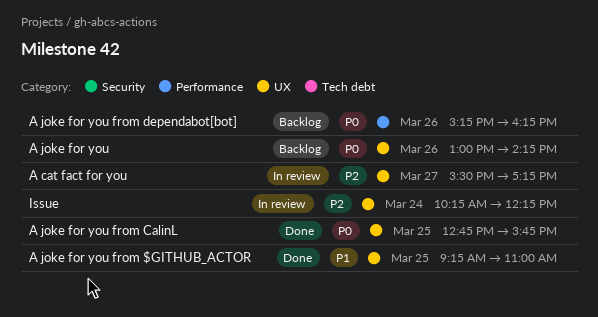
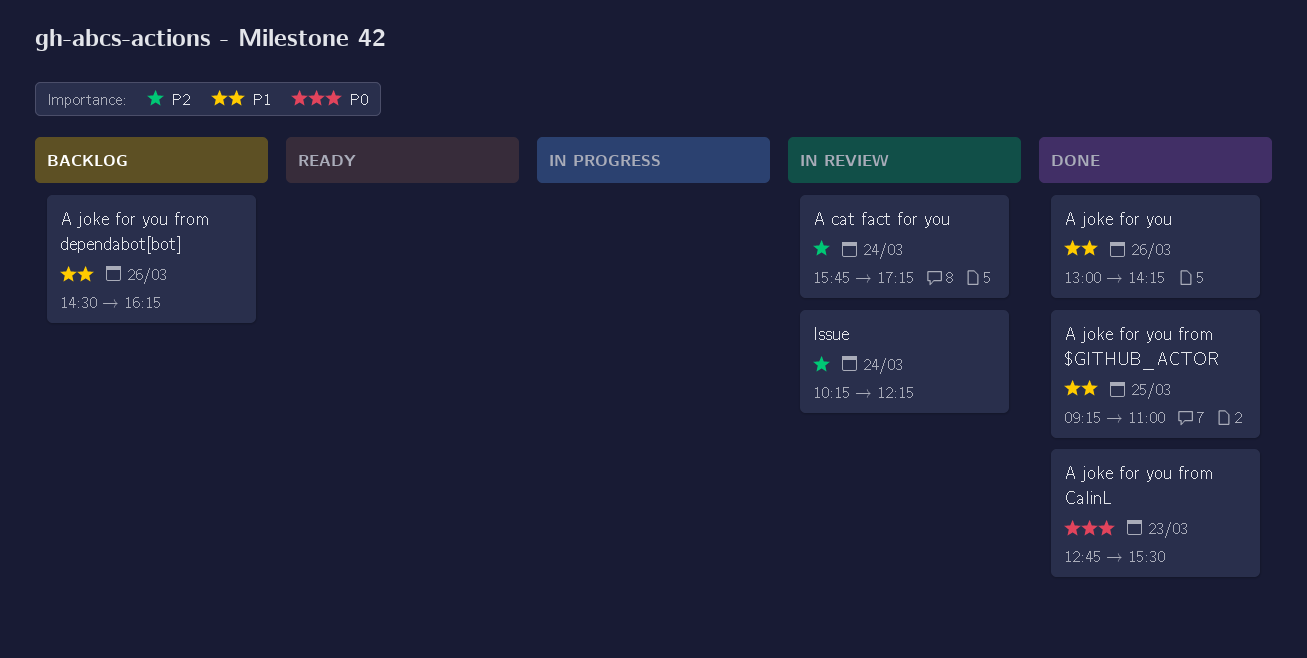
A cat fact for you, day: Mar 27 -> Mar 24
A cat fact for you, begins: 15:30 -> 15:45
A joke for you, status: Backlog -> Done
A joke for you, priority: P0 -> P1
A joke for you from CalinL, day: Mar 25 -> Mar 23
A joke for you from CalinL, ends: 15:45 -> 15:30
A joke for you from dependabot[bot], priority: P0 -> P1
A joke for you from dependabot[bot], begins: 15:15 -> 14:30

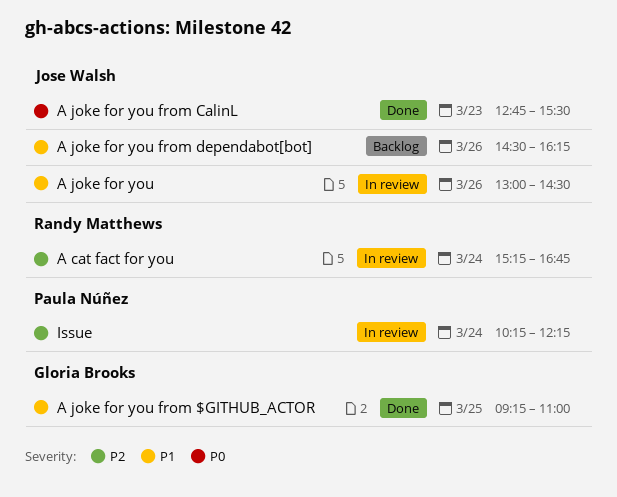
A cat fact for you, begins: 15:45 -> 15:15
A cat fact for you, ends: 17:15 -> 16:45
A joke for you, status: Done -> In review
A joke for you, ends: 14:15 -> 14:30

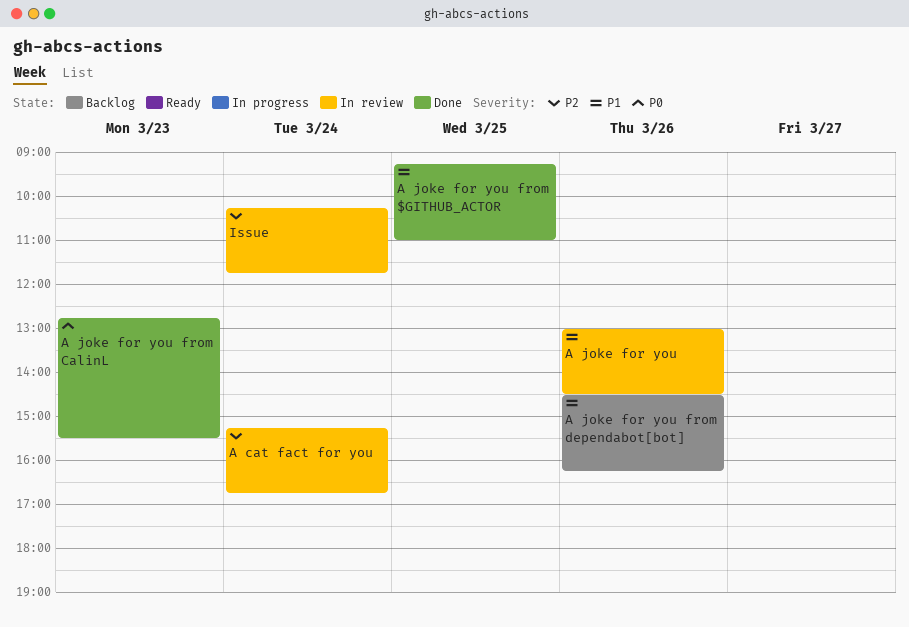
Issue, ends: 12:15 -> 11:45

